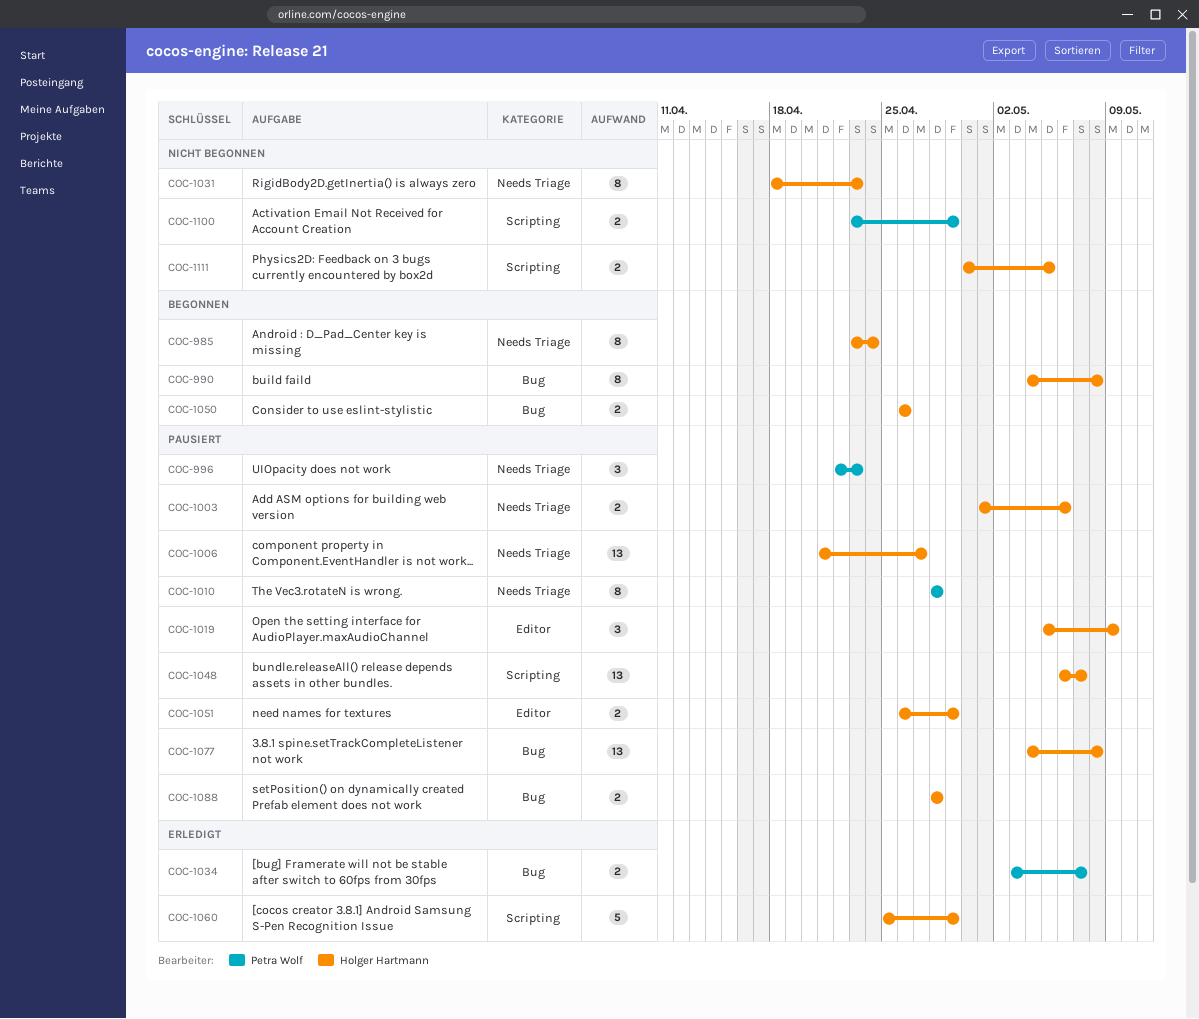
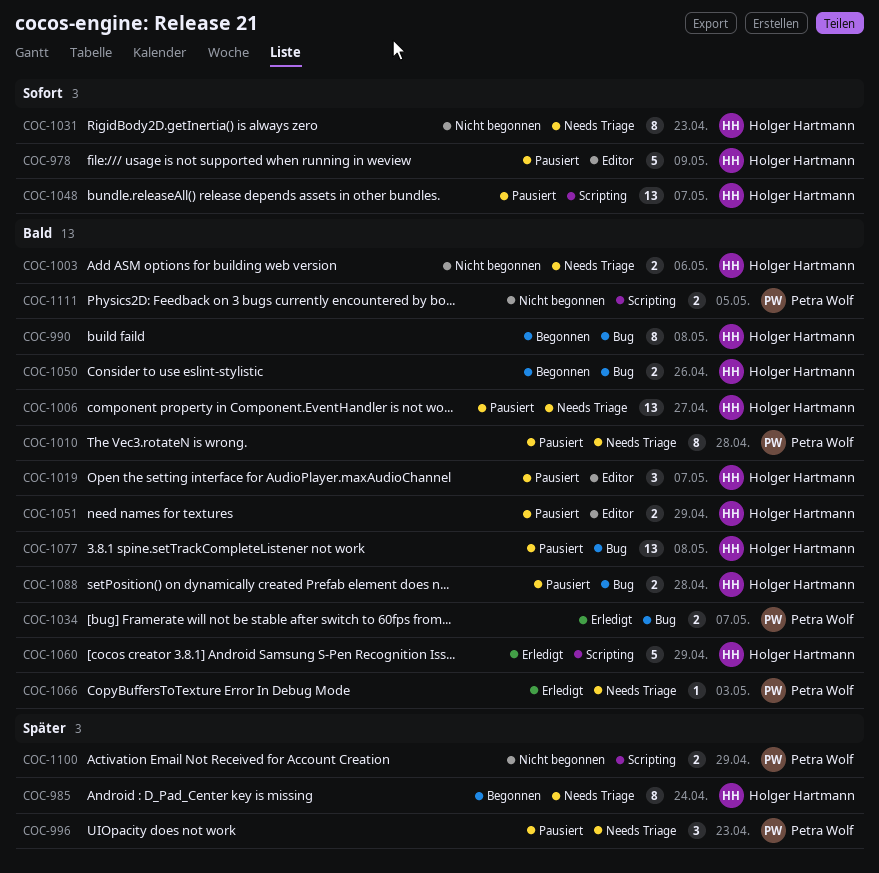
COC-978: none -> present
COC-1003, status: Pausiert -> Nicht begonnen
COC-1019, due: May 9 -> May 7
COC-1066: none -> present
COC-1111, owner: Holger Hartmann -> Petra Wolf

